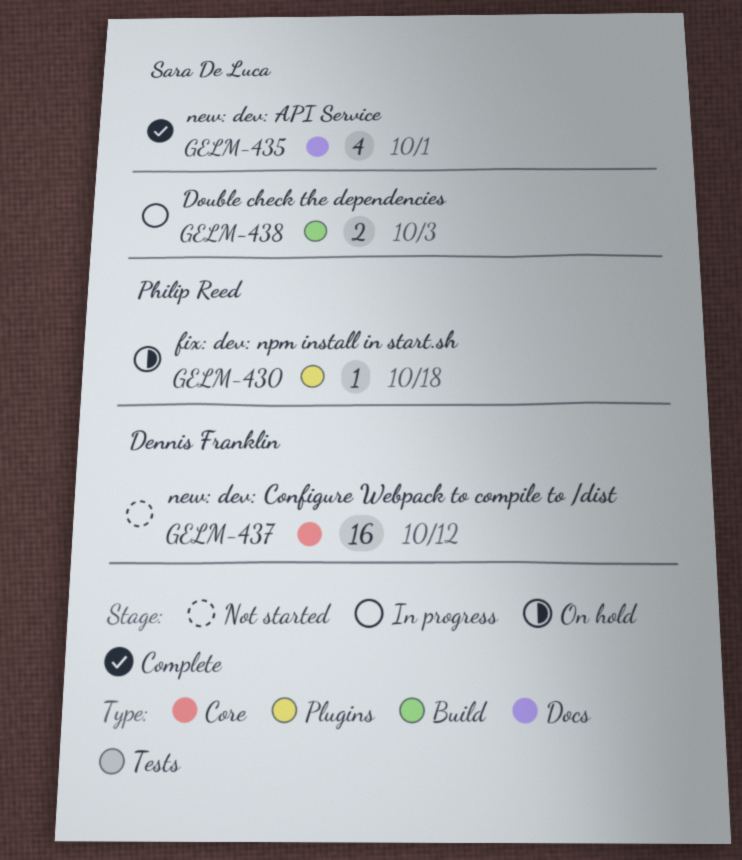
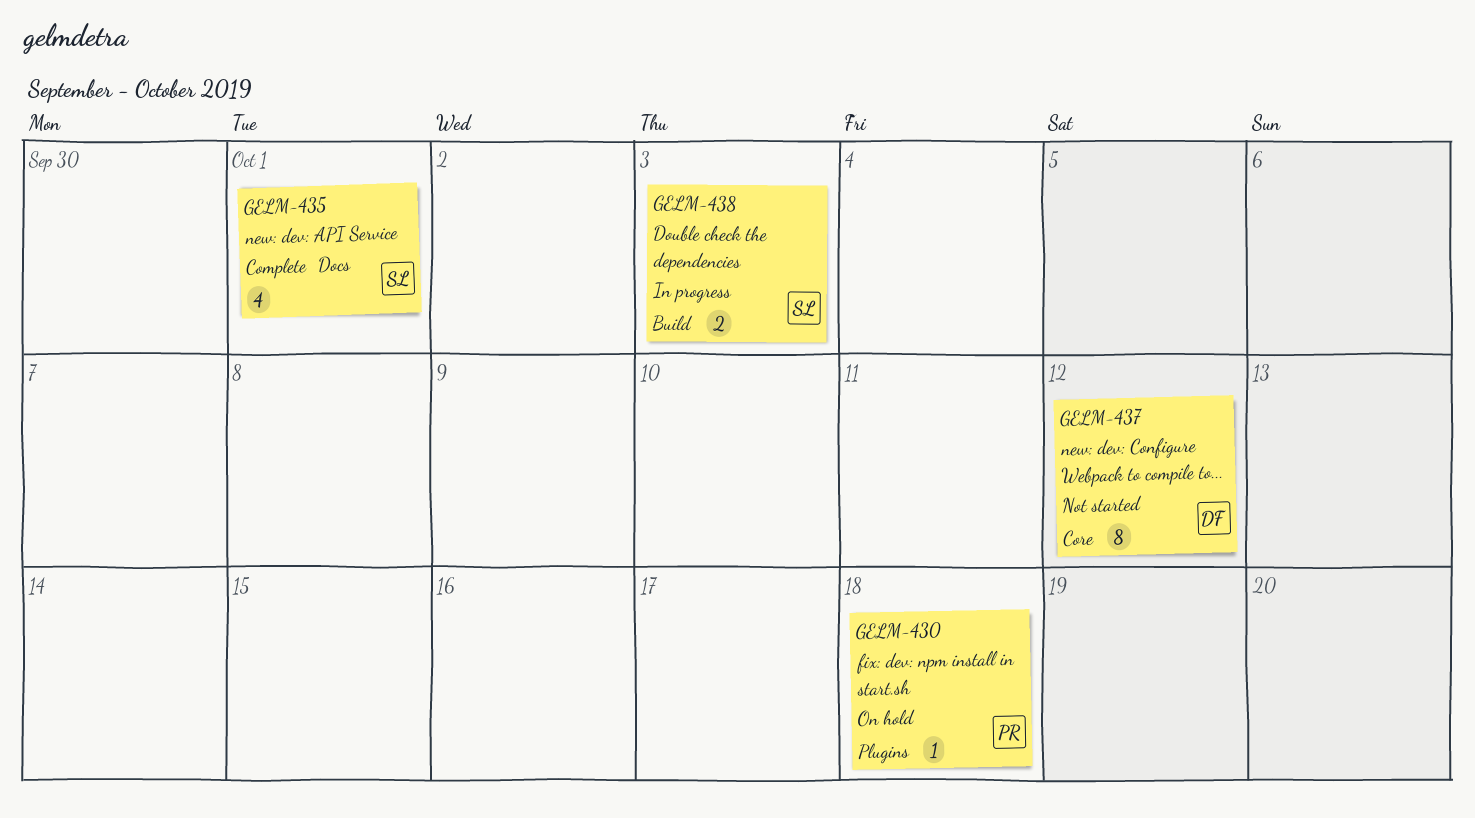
GELM-437, estimate: 16 -> 8

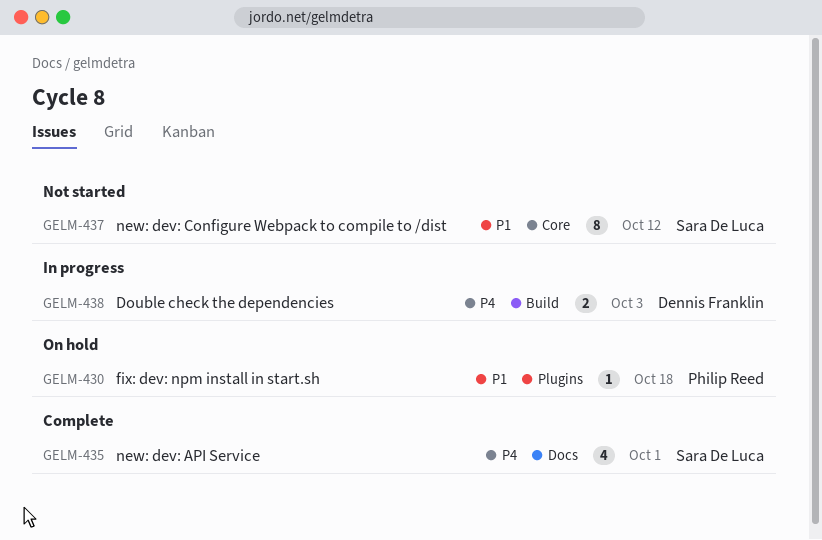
GELM-437, owner: Dennis Franklin -> Sara De Luca
GELM-438, owner: Sara De Luca -> Dennis Franklin

